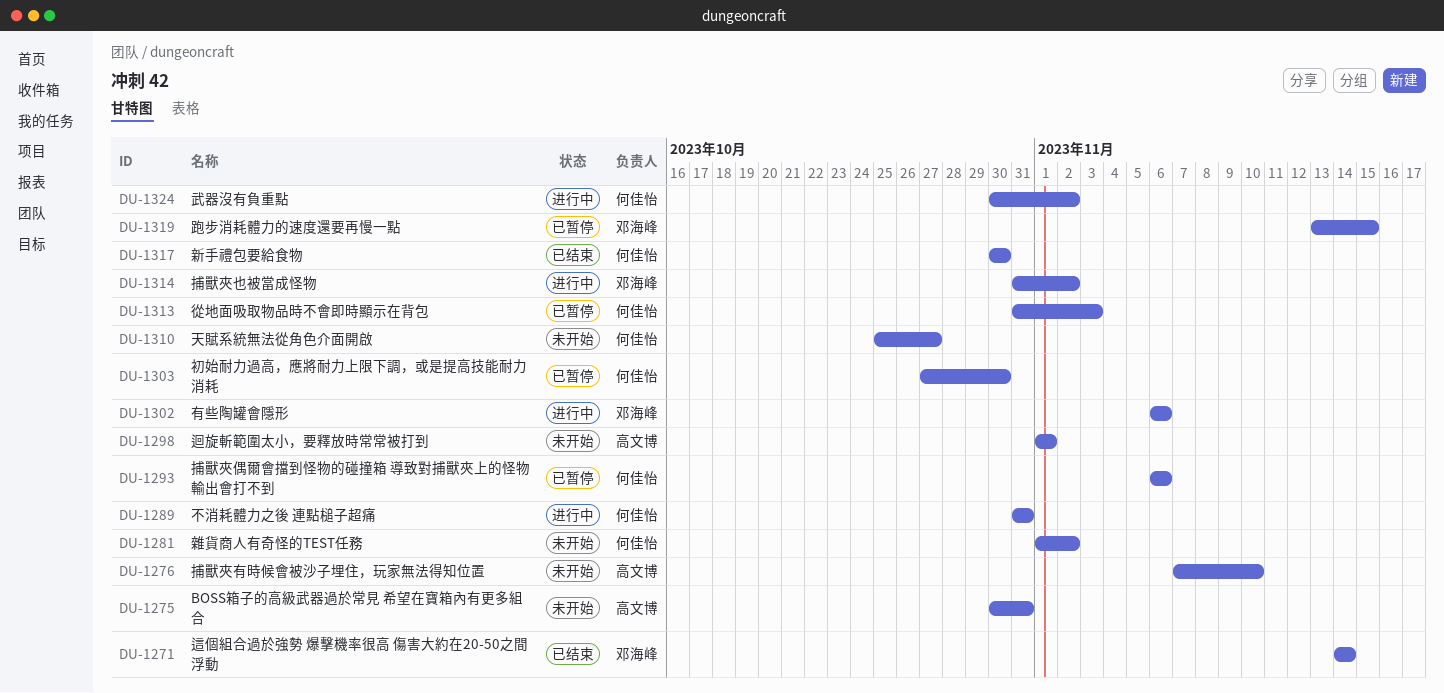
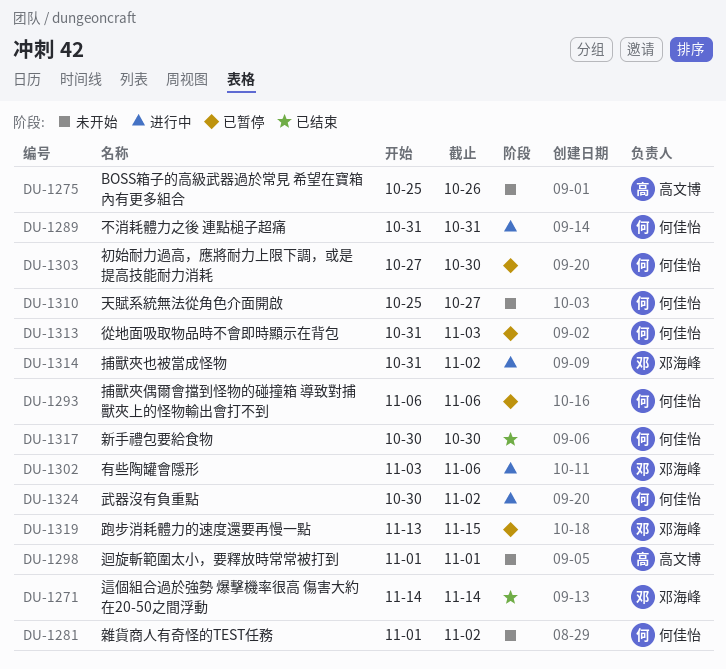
DU-1275, start: Oct 30 -> Oct 25
DU-1275, due: Oct 31 -> Oct 26
DU-1276: present -> none
DU-1302, start: Nov 6 -> Nov 3

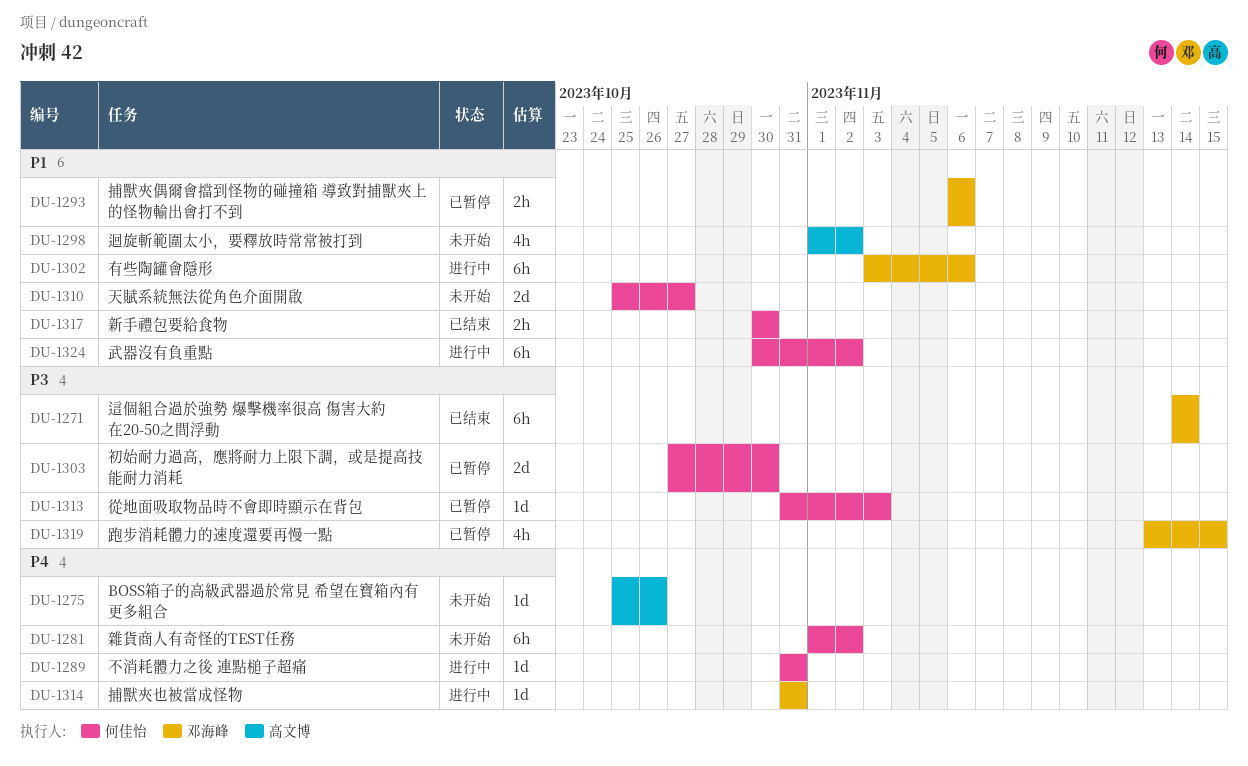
DU-1293, owner: 何佳怡 -> 邓海峰
DU-1298, due: Nov 1 -> Nov 2
DU-1314, due: Nov 2 -> Oct 31

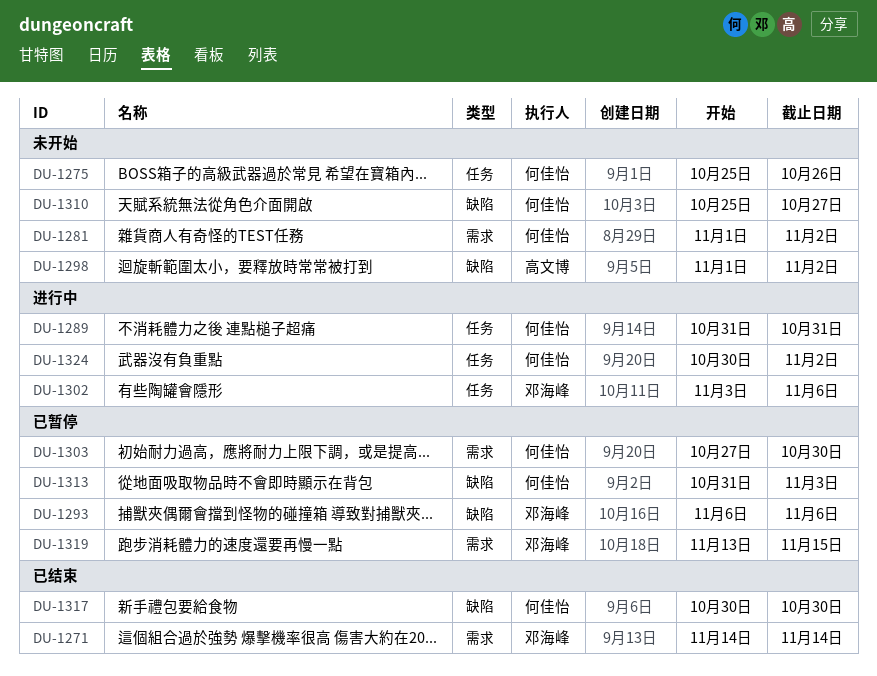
DU-1275, owner: 高文博 -> 何佳怡
DU-1314: present -> none

